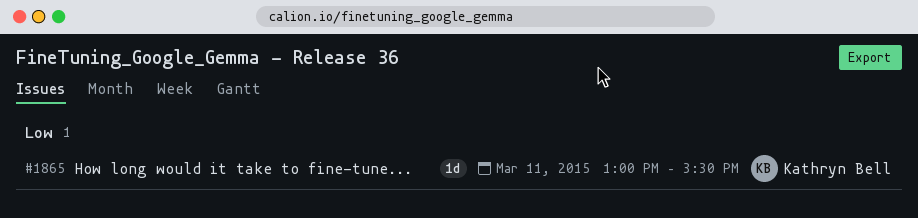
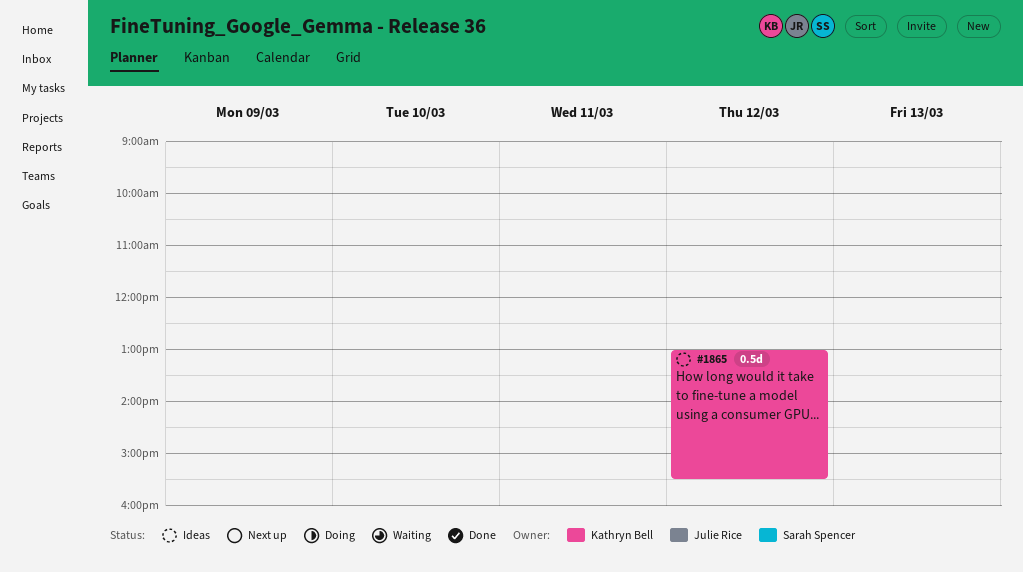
#1865, estimate: 1d -> 0.5d
#1865, day: Mar 11 -> Mar 12

